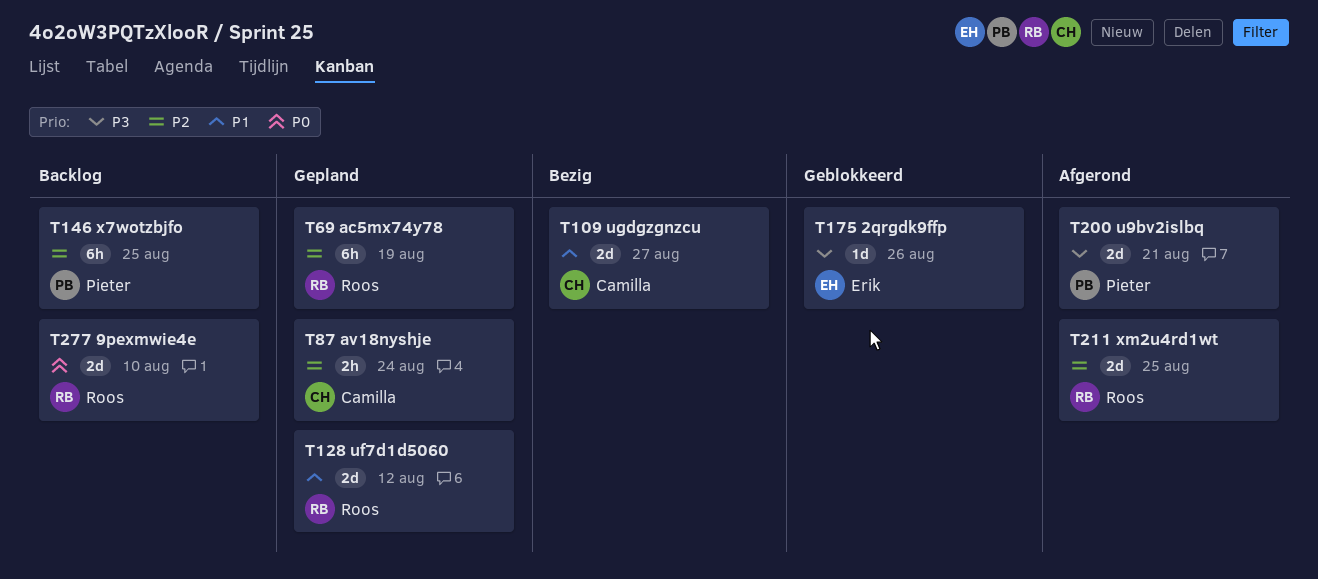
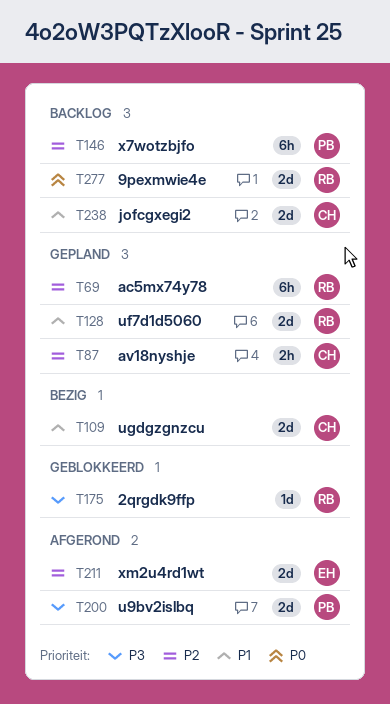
T175, owner: Erik -> Roos
T211, owner: Roos -> Erik
T238: none -> present

